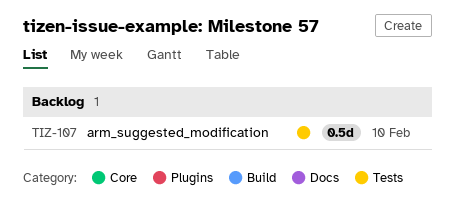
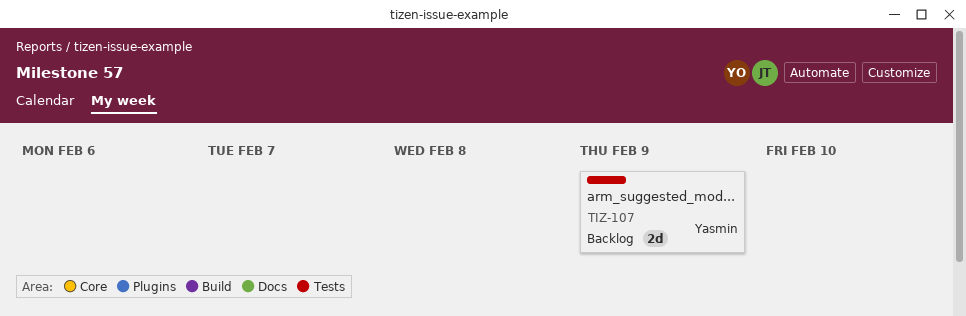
TIZ-107, estimate: 0.5d -> 2d
TIZ-107, due: Feb 10 -> Feb 9

